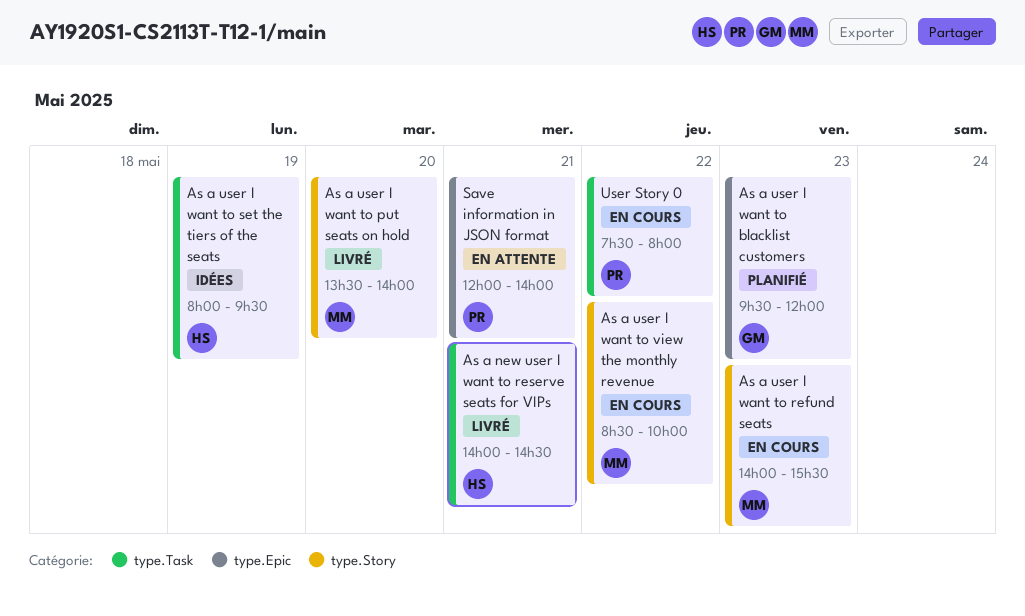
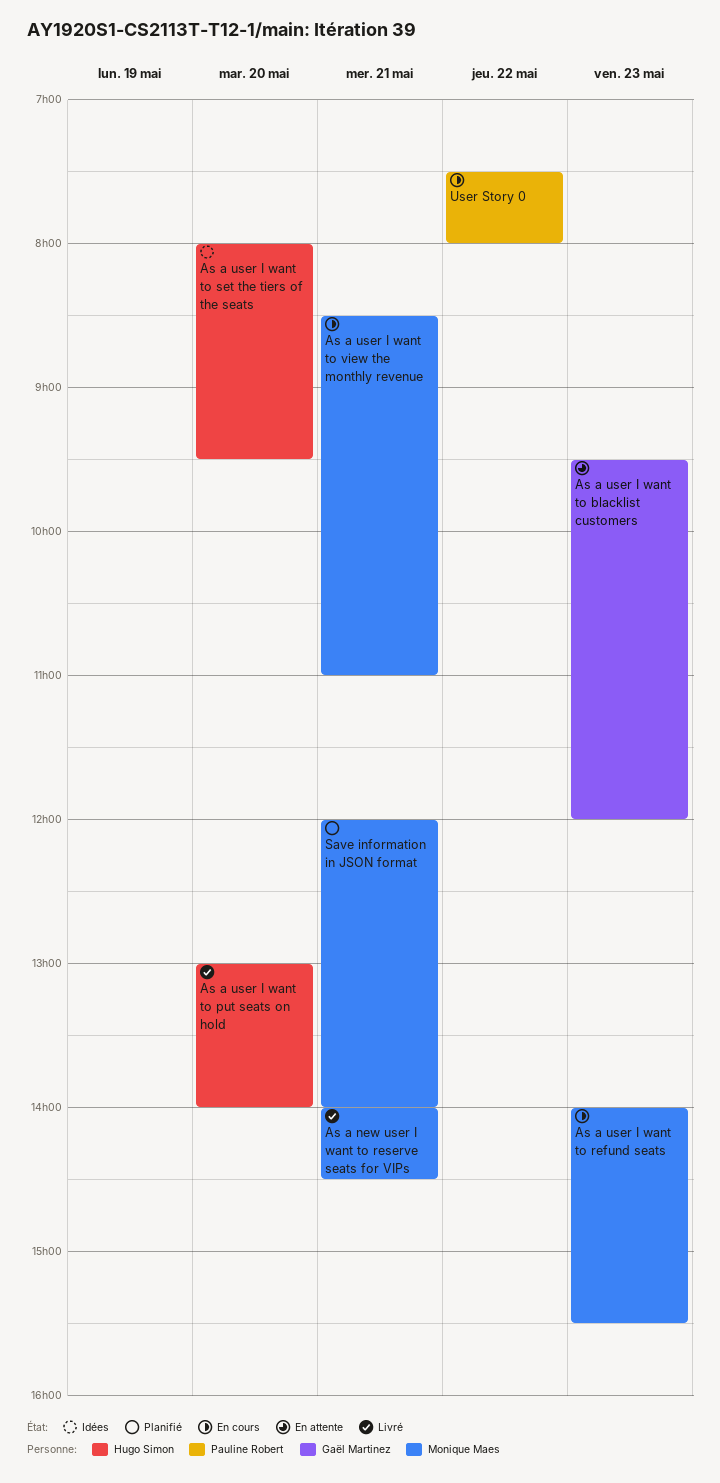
As a new user I want to reserve seats for VIPs, owner: Hugo Simon -> Monique Maes
As a user I want to blacklist customers, status: Planifié -> En attente
As a user I want to put seats on hold, owner: Monique Maes -> Hugo Simon
As a user I want to put seats on hold, begins: 13:30 -> 13:00
As a user I want to set the tiers of the seats, day: May 19 -> May 20
As a user I want to view the monthly revenue, day: May 22 -> May 21
As a user I want to view the monthly revenue, ends: 10:00 -> 11:00
Save information in JSON format, status: En attente -> Planifié
Save information in JSON format, owner: Pauline Robert -> Monique Maes

